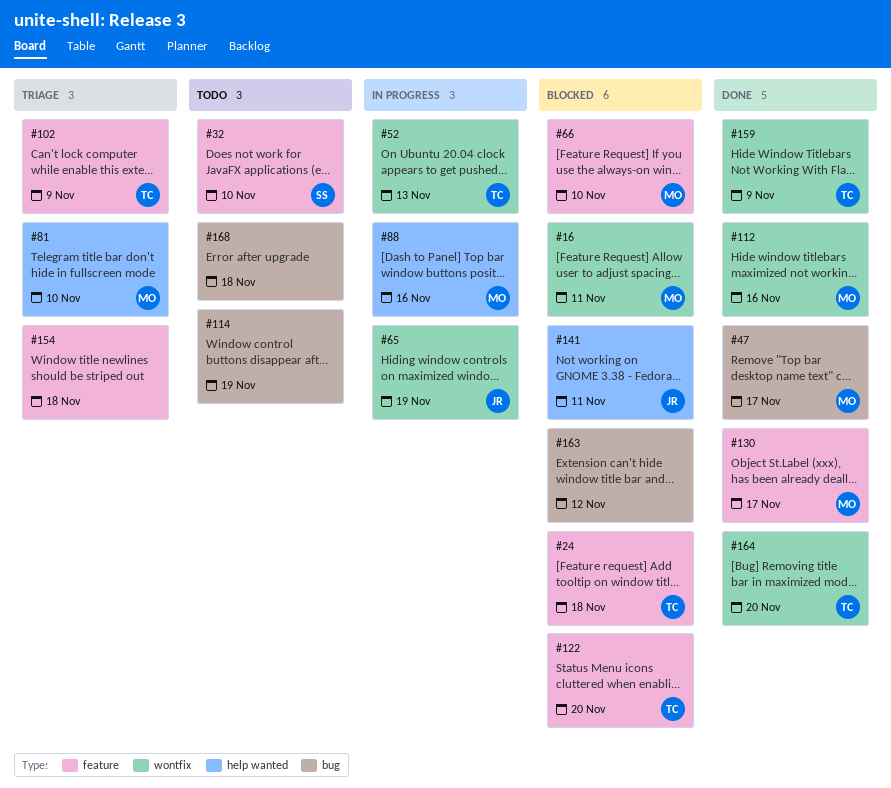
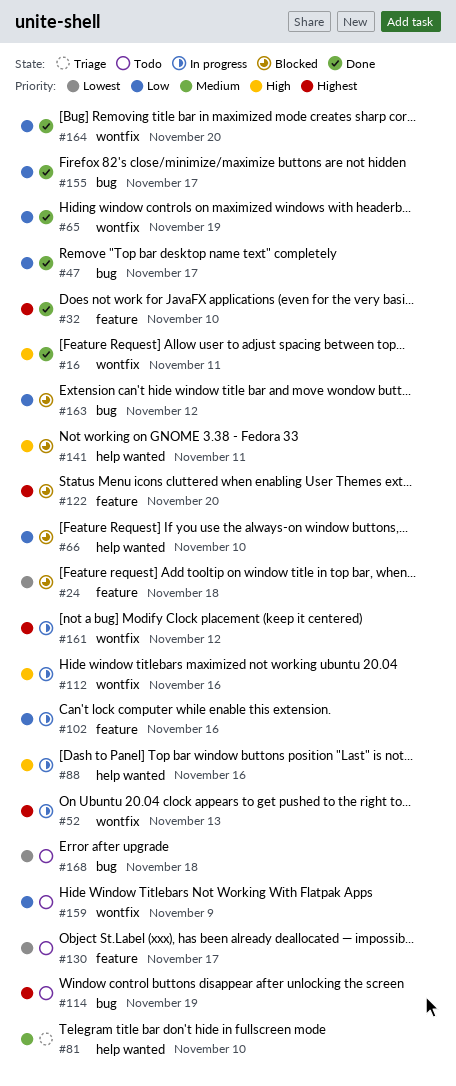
#16, status: Blocked -> Done
#32, status: Todo -> Done
#65, status: In progress -> Done
#66, label: feature -> help wanted
#102, status: Triage -> In progress
#102, due: Nov 9 -> Nov 16
#112, status: Done -> In progress
#130, status: Done -> Todo
#154: present -> none
#155: none -> present
#159, status: Done -> Todo
#161: none -> present

